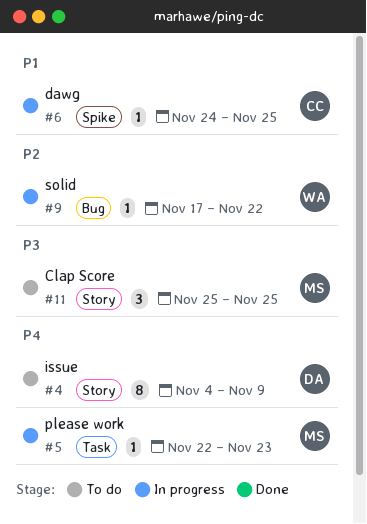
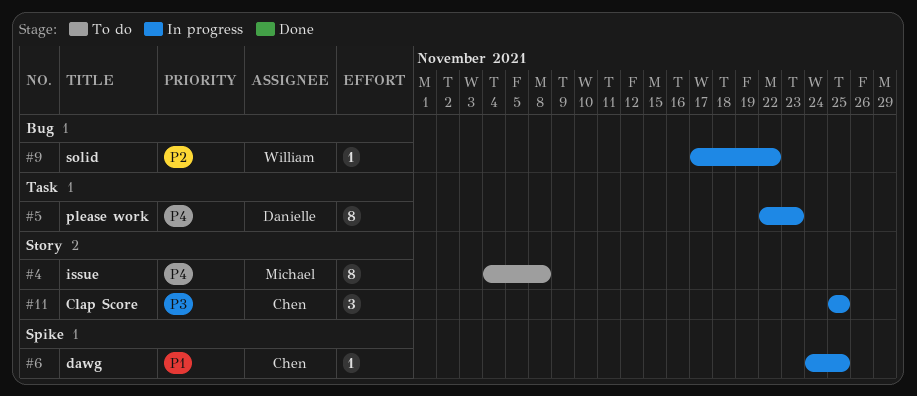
#4, owner: Danielle -> Michael
#4, due: Nov 9 -> Nov 8
#5, owner: Michael -> Danielle
#5, estimate: 1 -> 8
#11, status: To do -> In progress
#11, owner: Michael -> Chen

